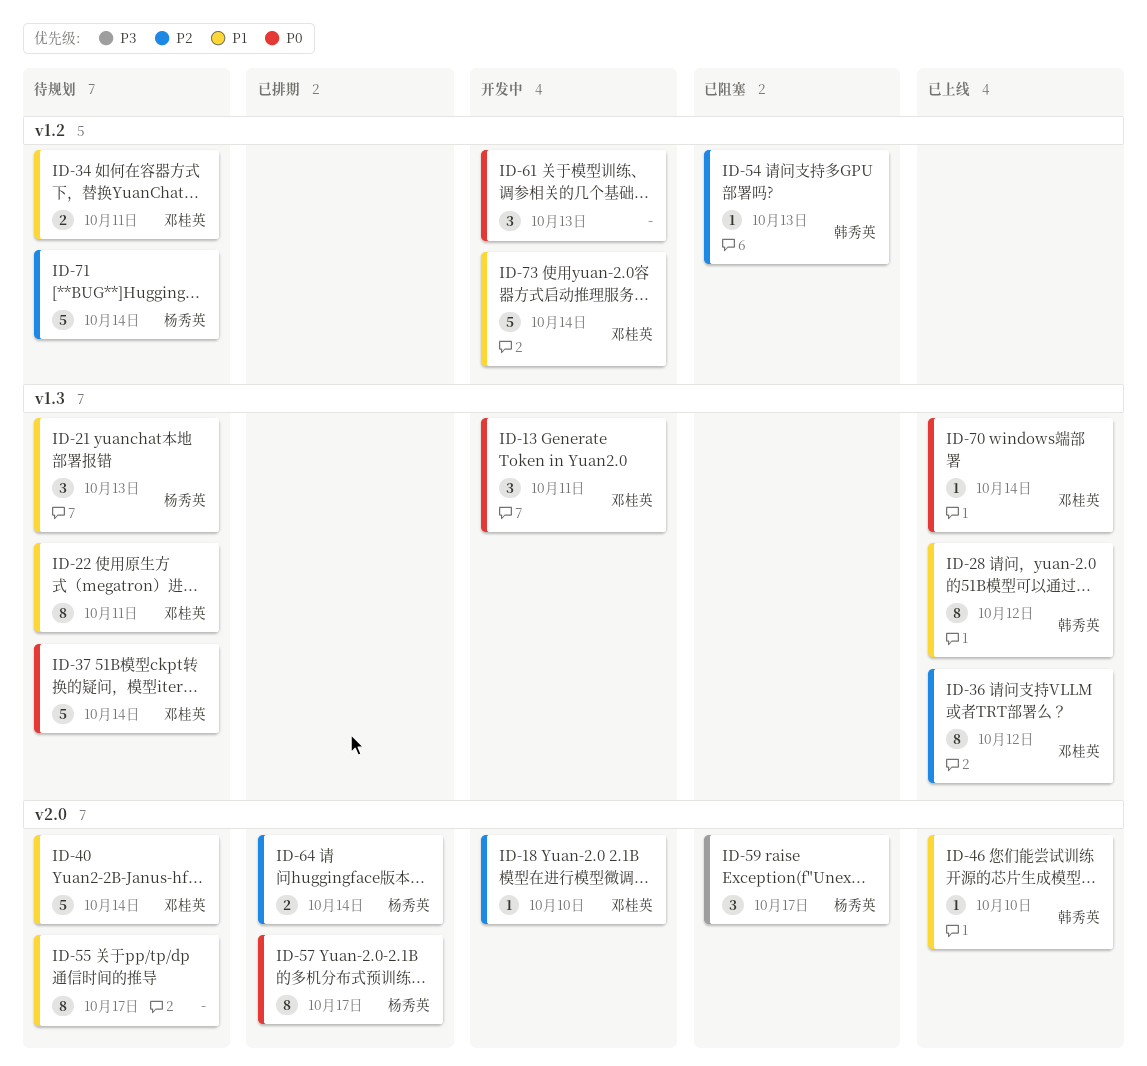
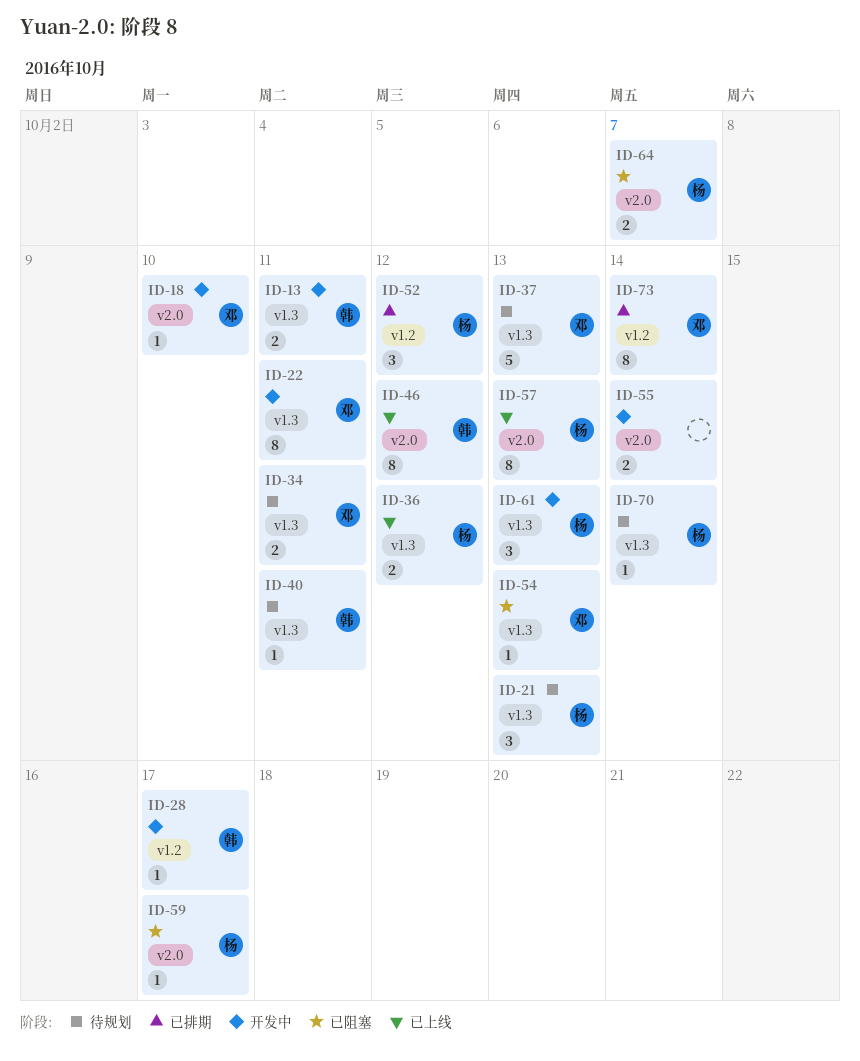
ID-13, owner: 邓桂英 -> 韩秀英
ID-13, estimate: 3 -> 2
ID-22, status: 待规划 -> 开发中
ID-28, status: 已上线 -> 开发中
ID-28, label: v1.3 -> v1.2
ID-28, estimate: 8 -> 1
ID-28, due: Oct 12 -> Oct 17
ID-34, label: v1.2 -> v1.3
ID-36, owner: 邓桂英 -> 杨秀英
ID-36, estimate: 8 -> 2
ID-37, due: Oct 14 -> Oct 13
ID-40, owner: 邓桂英 -> 韩秀英
ID-40, label: v2.0 -> v1.3
ID-40, estimate: 5 -> 1
ID-40, due: Oct 14 -> Oct 11
ID-46, estimate: 1 -> 8
ID-46, due: Oct 10 -> Oct 12
ID-52: none -> present
ID-54, owner: 韩秀英 -> 邓桂英
ID-54, label: v1.2 -> v1.3
ID-55, status: 待规划 -> 开发中
ID-55, estimate: 8 -> 2
ID-55, due: Oct 17 -> Oct 14
ID-57, status: 已排期 -> 已上线
ID-57, due: Oct 17 -> Oct 13
ID-59, estimate: 3 -> 1
ID-61, owner: none -> 杨秀英
ID-61, label: v1.2 -> v1.3
ID-64, status: 已排期 -> 已阻塞
ID-64, due: Oct 14 -> Oct 7
ID-70, status: 已上线 -> 待规划
ID-70, owner: 邓桂英 -> 杨秀英
ID-71: present -> none
ID-73, status: 开发中 -> 已排期
ID-73, estimate: 5 -> 8

